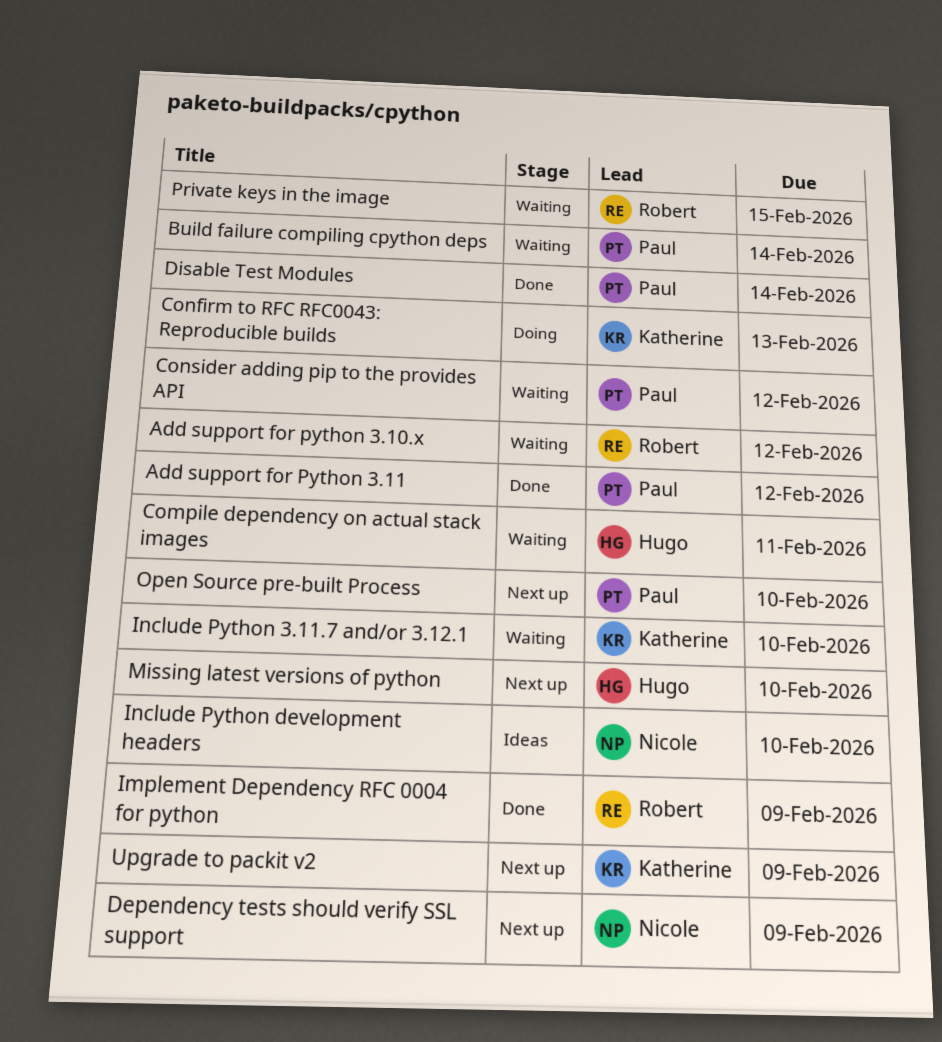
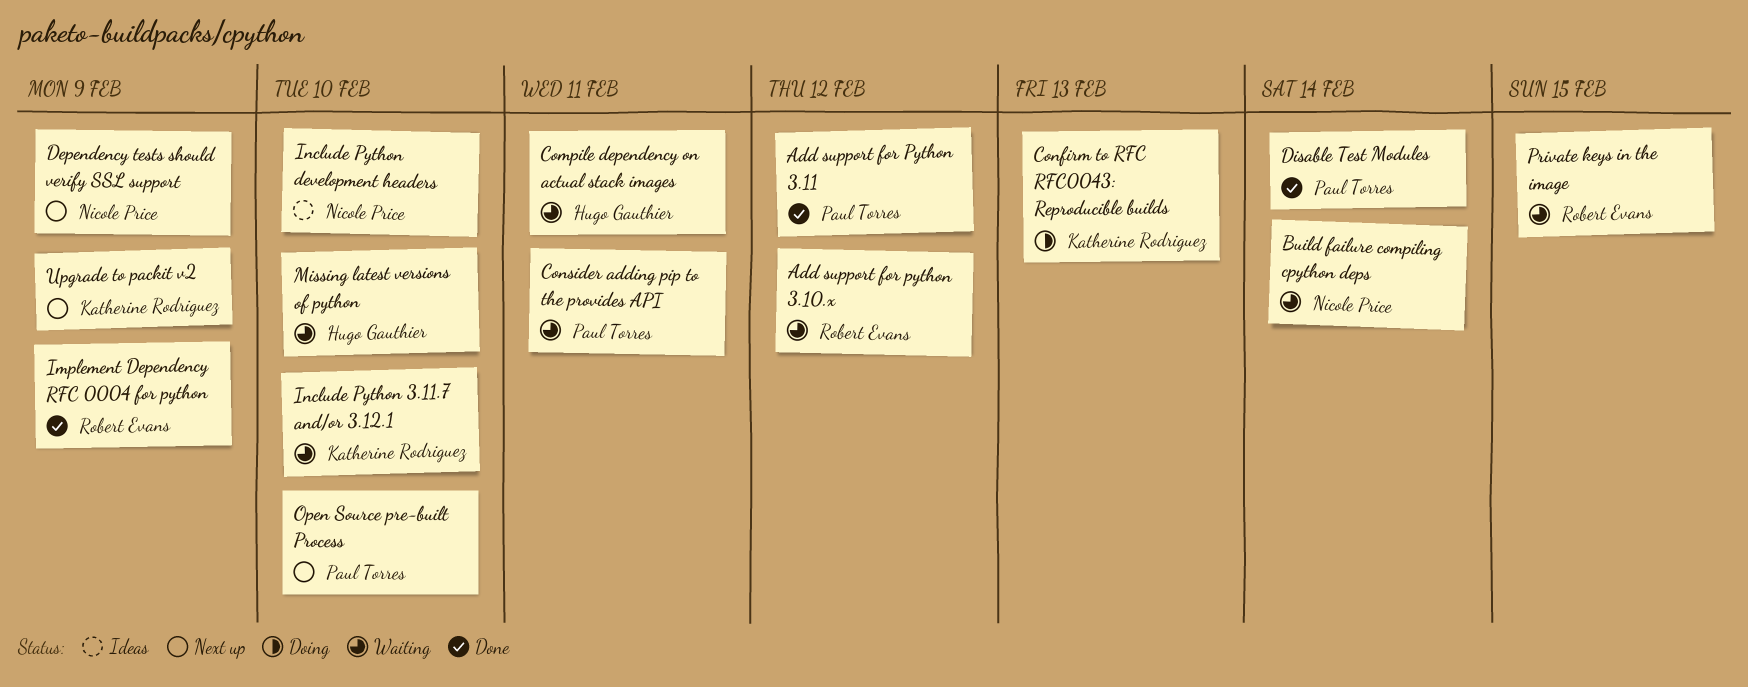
Build failure compiling cpython deps, owner: Paul Torres -> Nicole Price
Consider adding pip to the provides API, due: Feb 12 -> Feb 11
Missing latest versions of python, status: Next up -> Waiting

